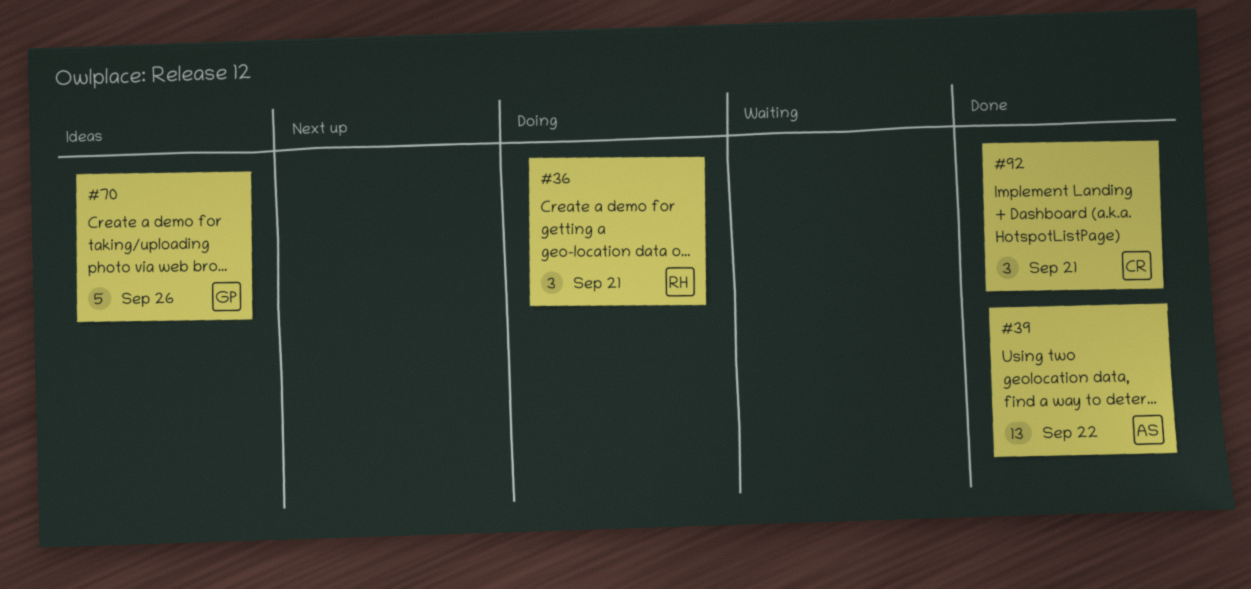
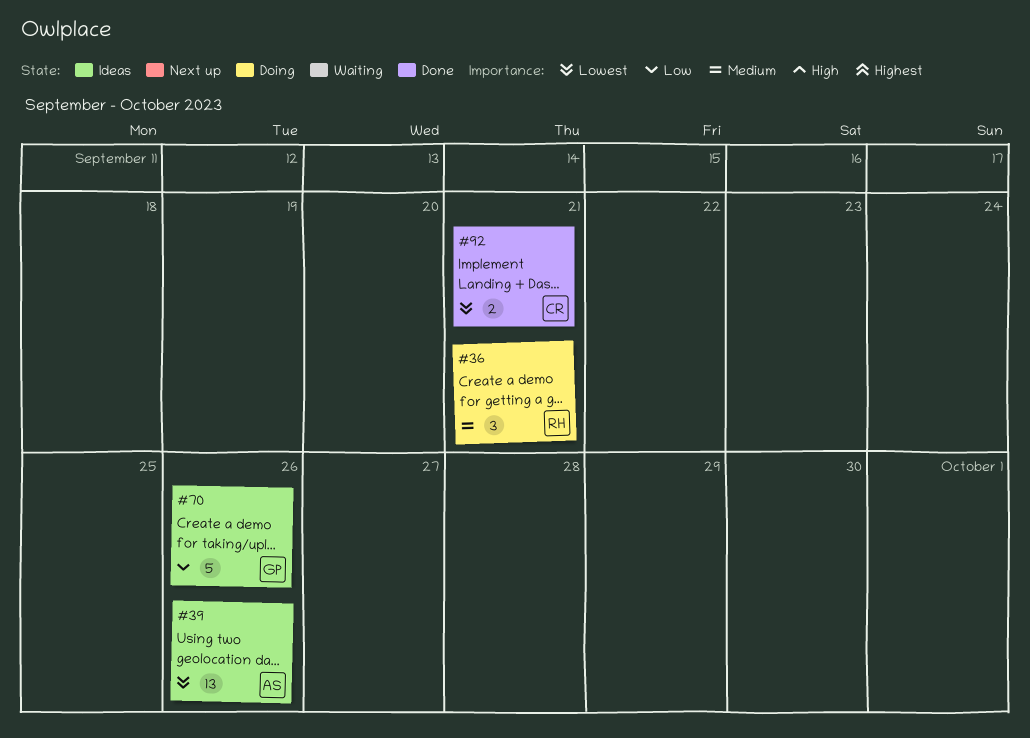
#39, status: Done -> Ideas
#39, due: Sep 22 -> Sep 26
#92, estimate: 3 -> 2

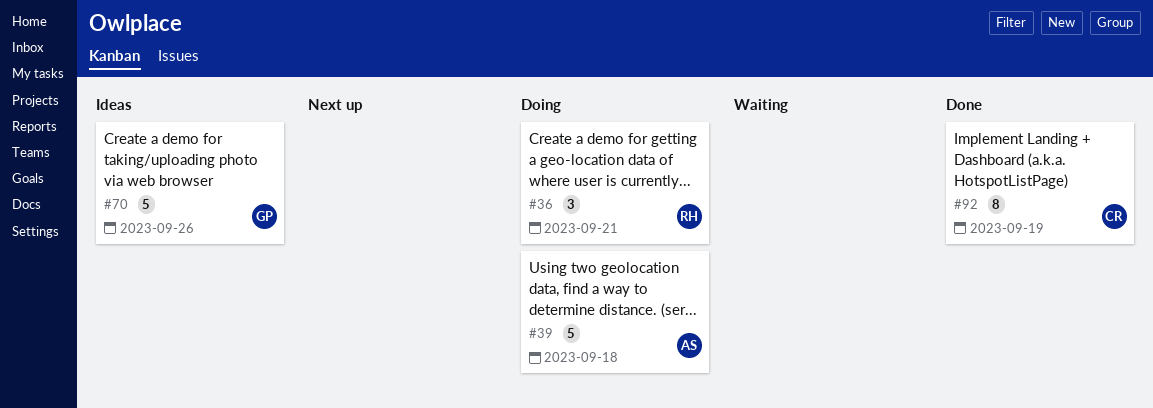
#39, status: Ideas -> Doing
#39, estimate: 13 -> 5
#39, due: Sep 26 -> Sep 18
#92, estimate: 2 -> 8
#92, due: Sep 21 -> Sep 19

